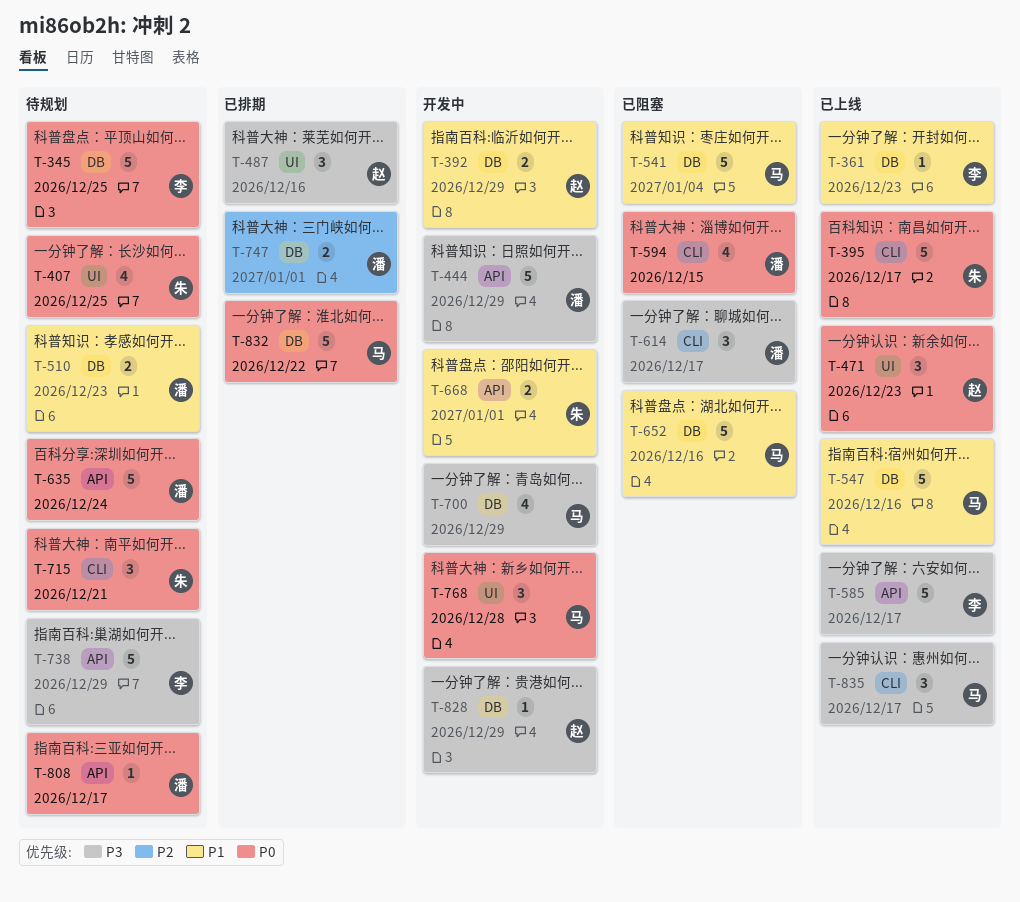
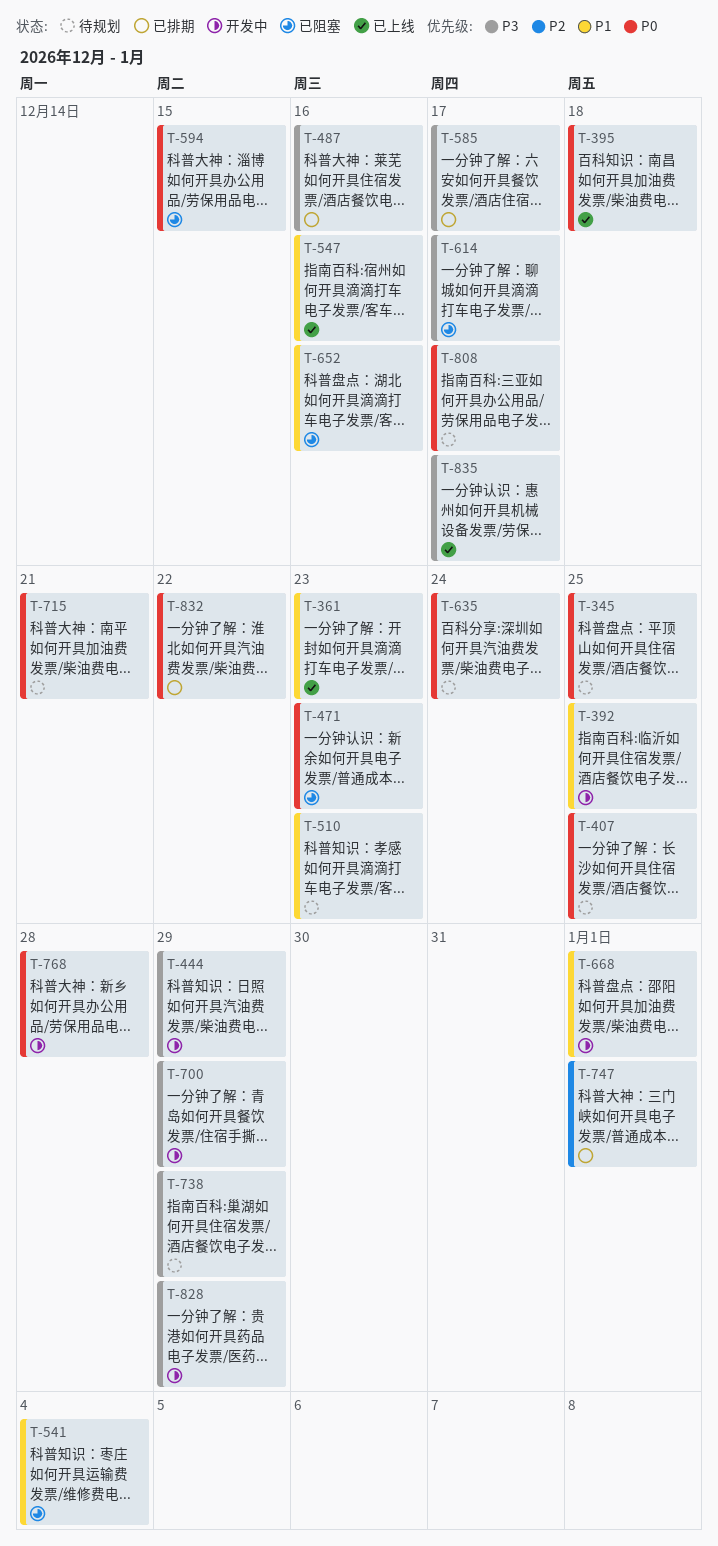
T-392, due: Dec 29 -> Dec 25
T-395, due: Dec 17 -> Dec 18
T-471, status: 已上线 -> 已阻塞
T-585, status: 已上线 -> 已排期

